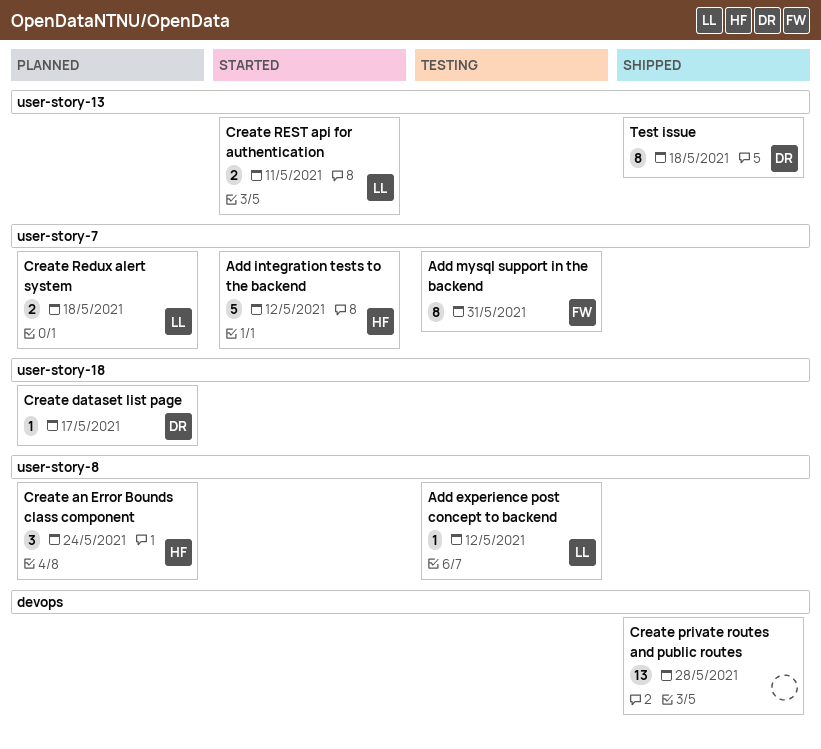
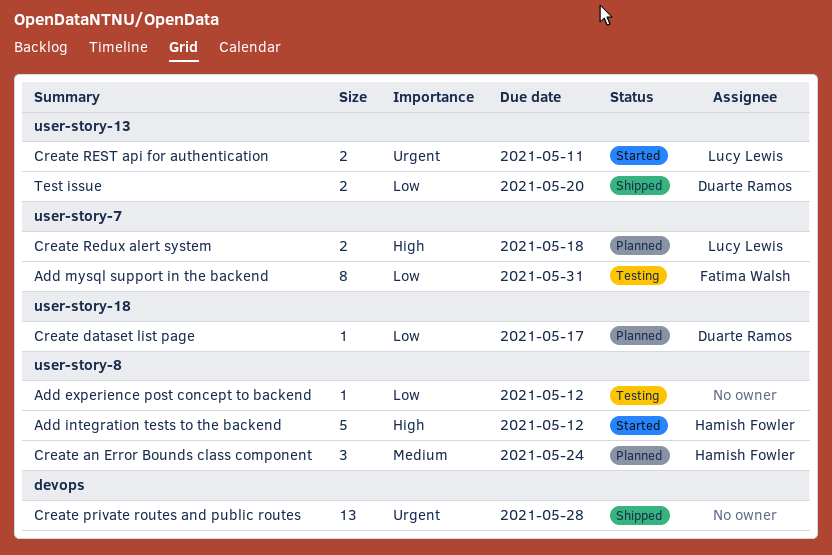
Add experience post concept to backend, owner: Lucy Lewis -> none
Add integration tests to the backend, label: user-story-7 -> user-story-8
Test issue, estimate: 8 -> 2
Test issue, due: May 18 -> May 20

